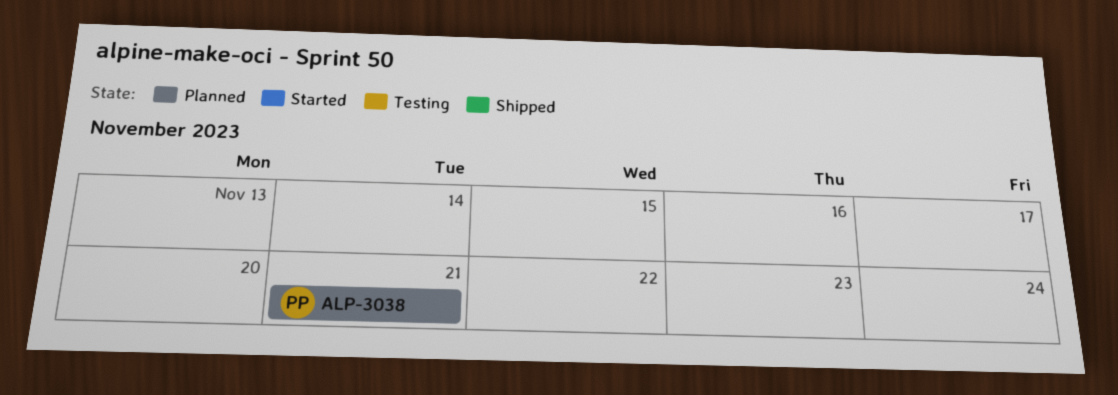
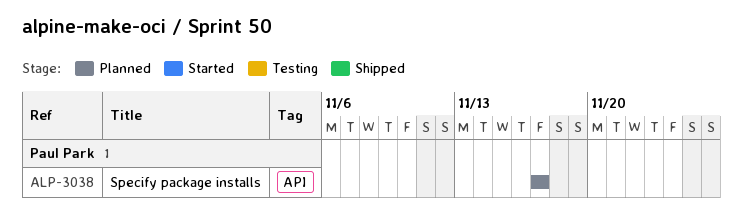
ALP-3038, start: Nov 21 -> Nov 17
ALP-3038, due: Nov 21 -> Nov 17

